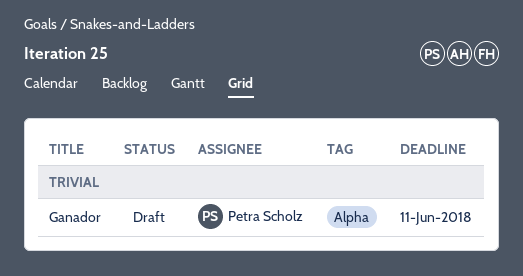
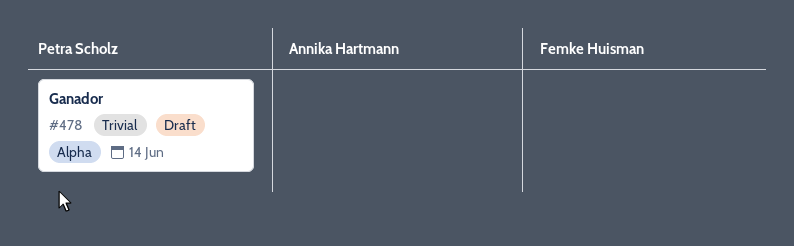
Ganador, due: Jun 11 -> Jun 14

